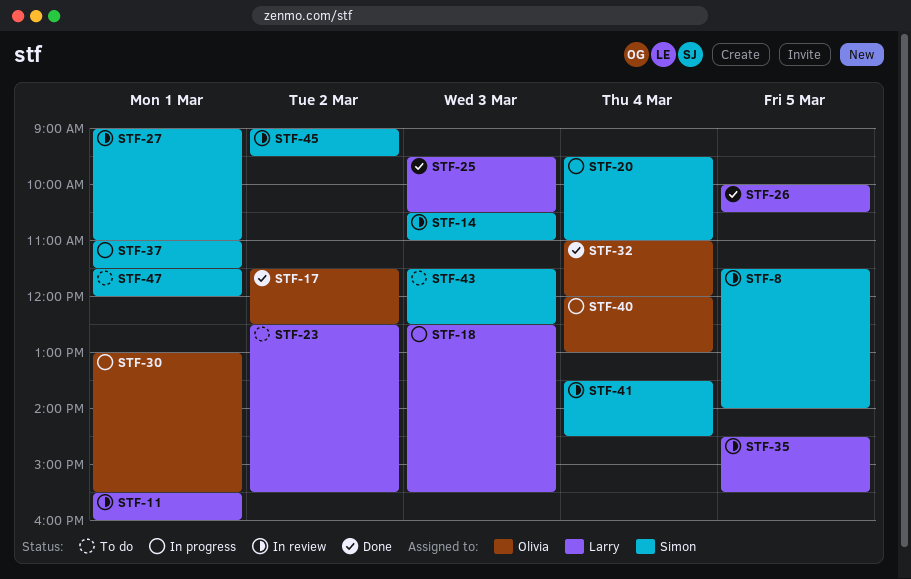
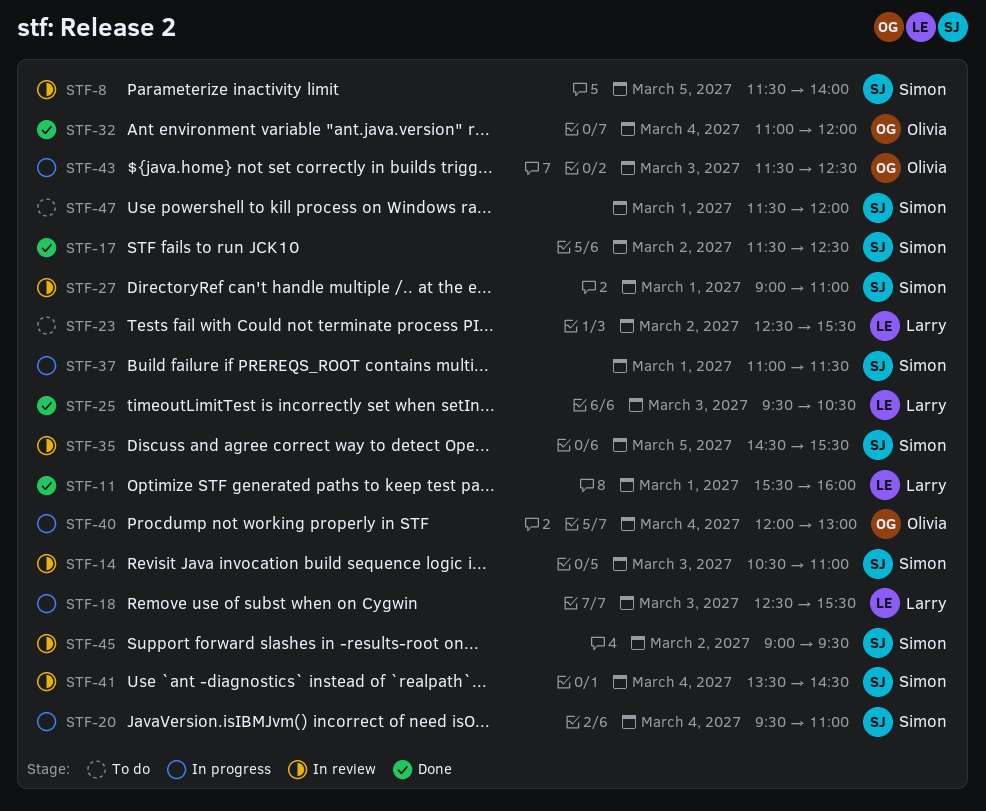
STF-11, status: In review -> Done
STF-17, owner: Olivia -> Simon
STF-26: present -> none
STF-30: present -> none
STF-35, owner: Larry -> Simon
STF-43, status: To do -> In progress
STF-43, owner: Simon -> Olivia

